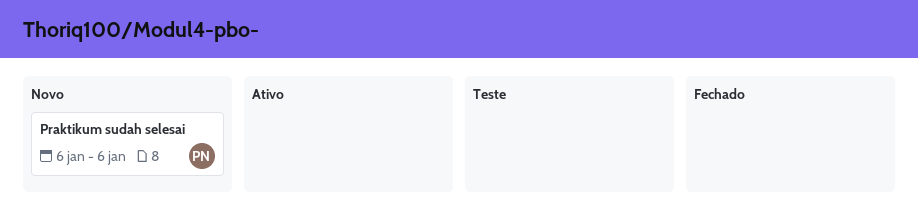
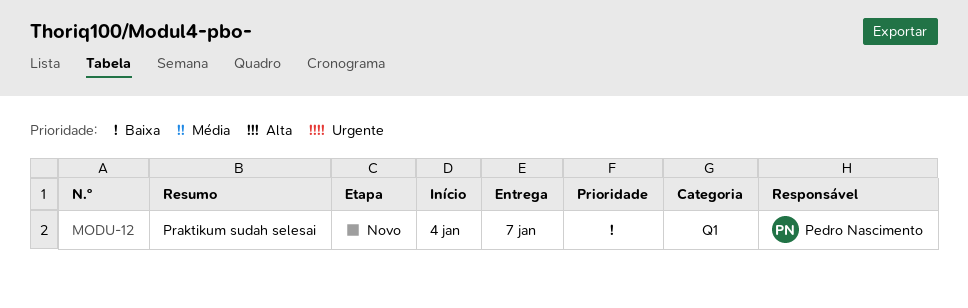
Praktikum sudah selesai, start: Jan 6 -> Jan 4
Praktikum sudah selesai, due: Jan 6 -> Jan 7

